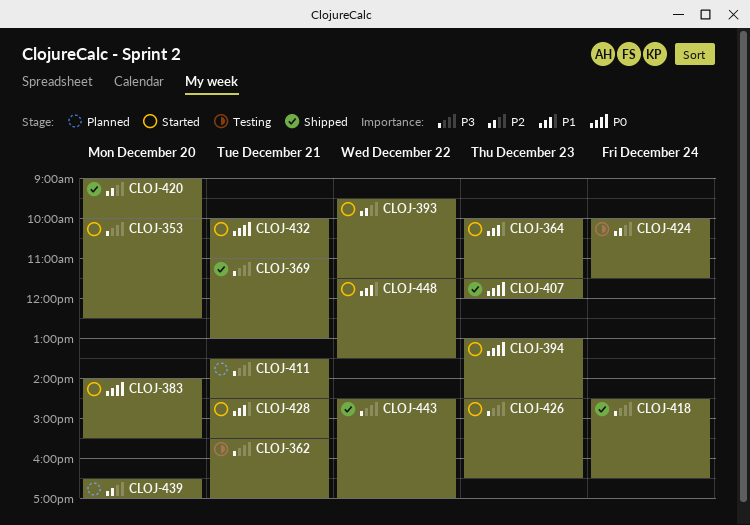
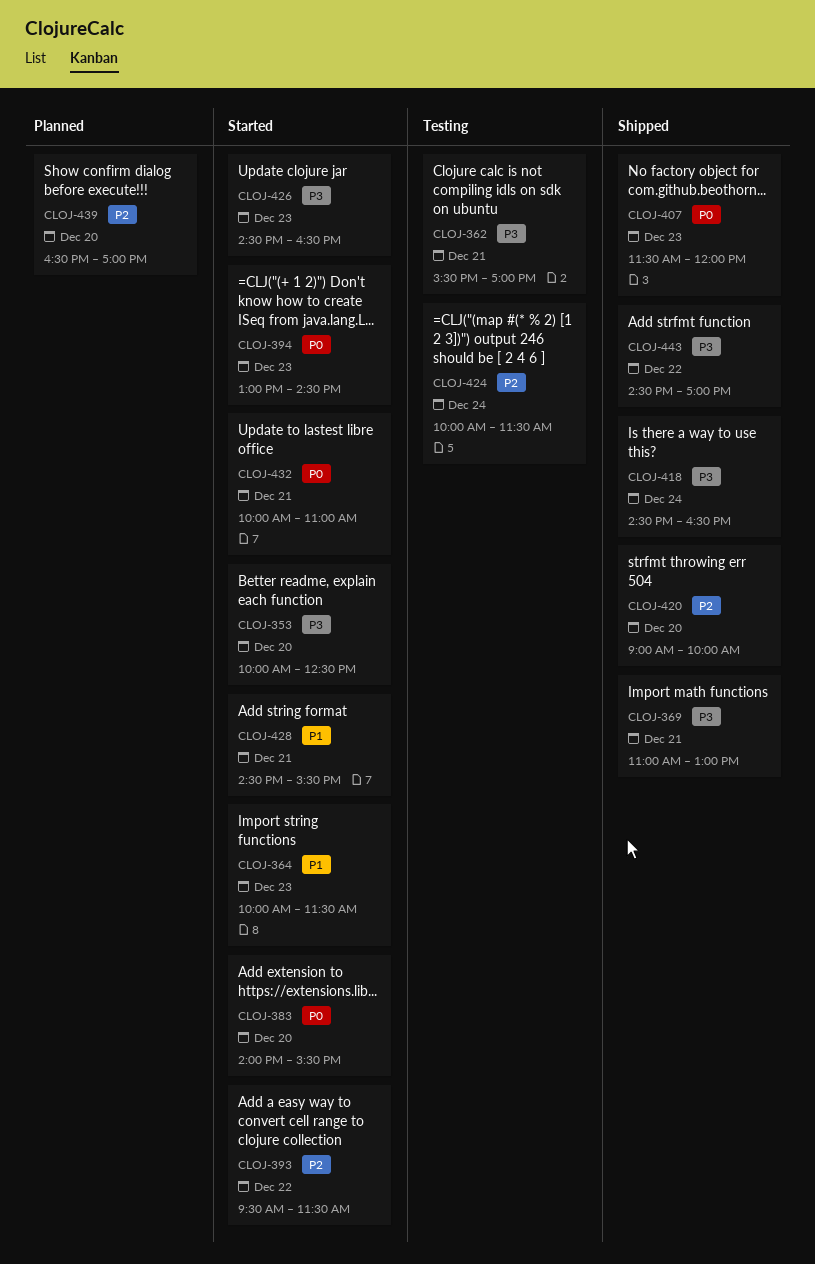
CLOJ-411: present -> none
CLOJ-448: present -> none

